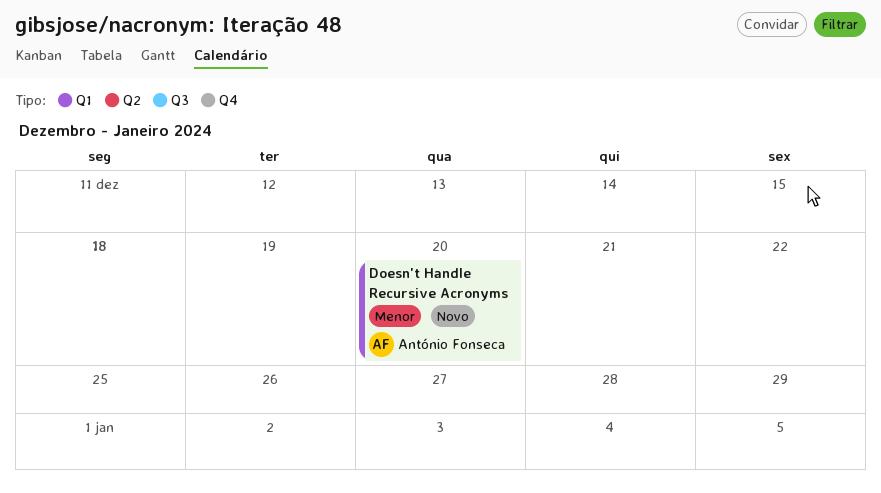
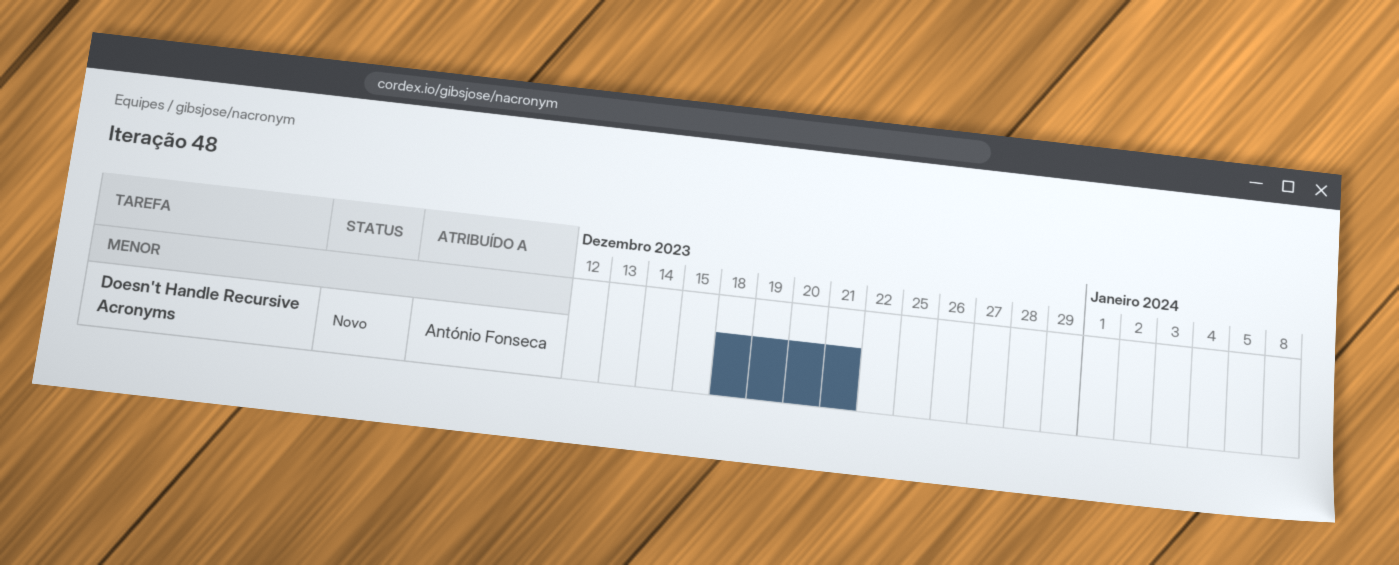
Doesn't Handle Recursive Acronyms, due: Dec 20 -> Dec 21

